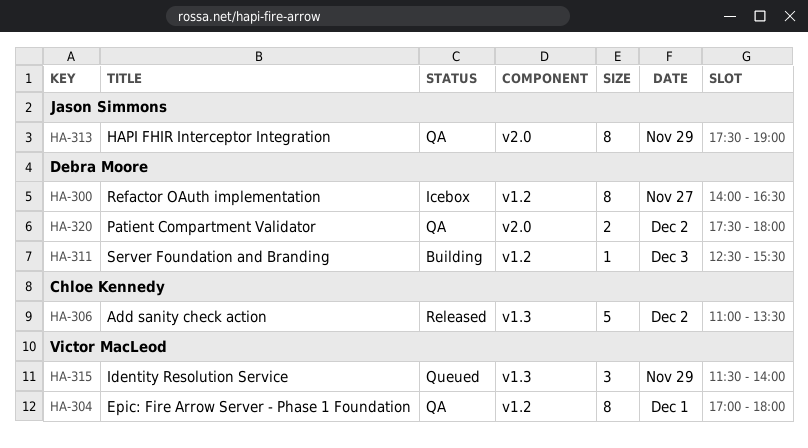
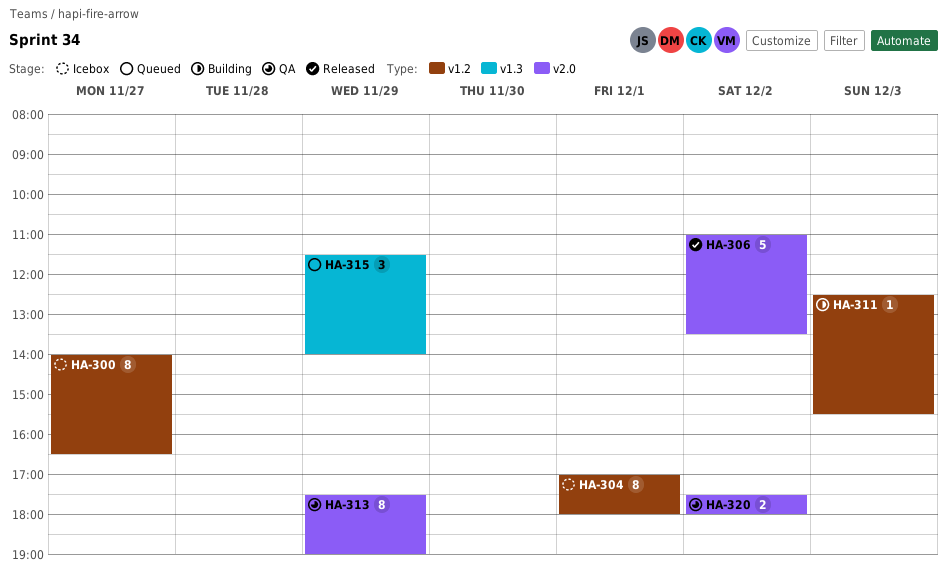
HA-304, status: QA -> Icebox
HA-306, label: v1.3 -> v2.0

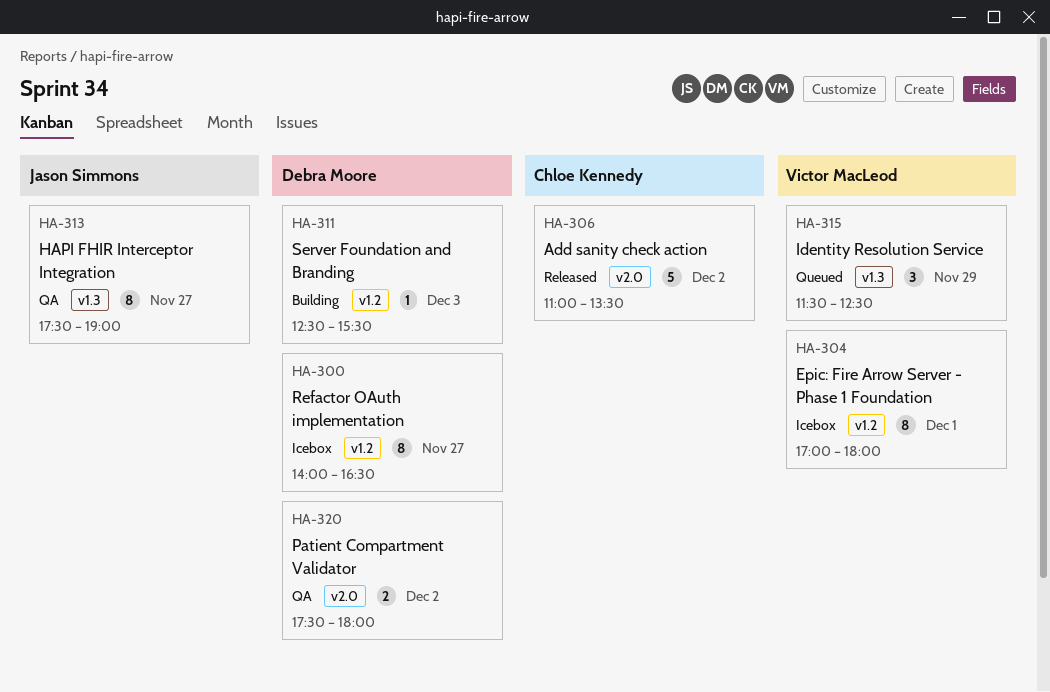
HA-313, label: v2.0 -> v1.3
HA-313, day: Nov 29 -> Nov 27
HA-315, ends: 14:00 -> 12:30

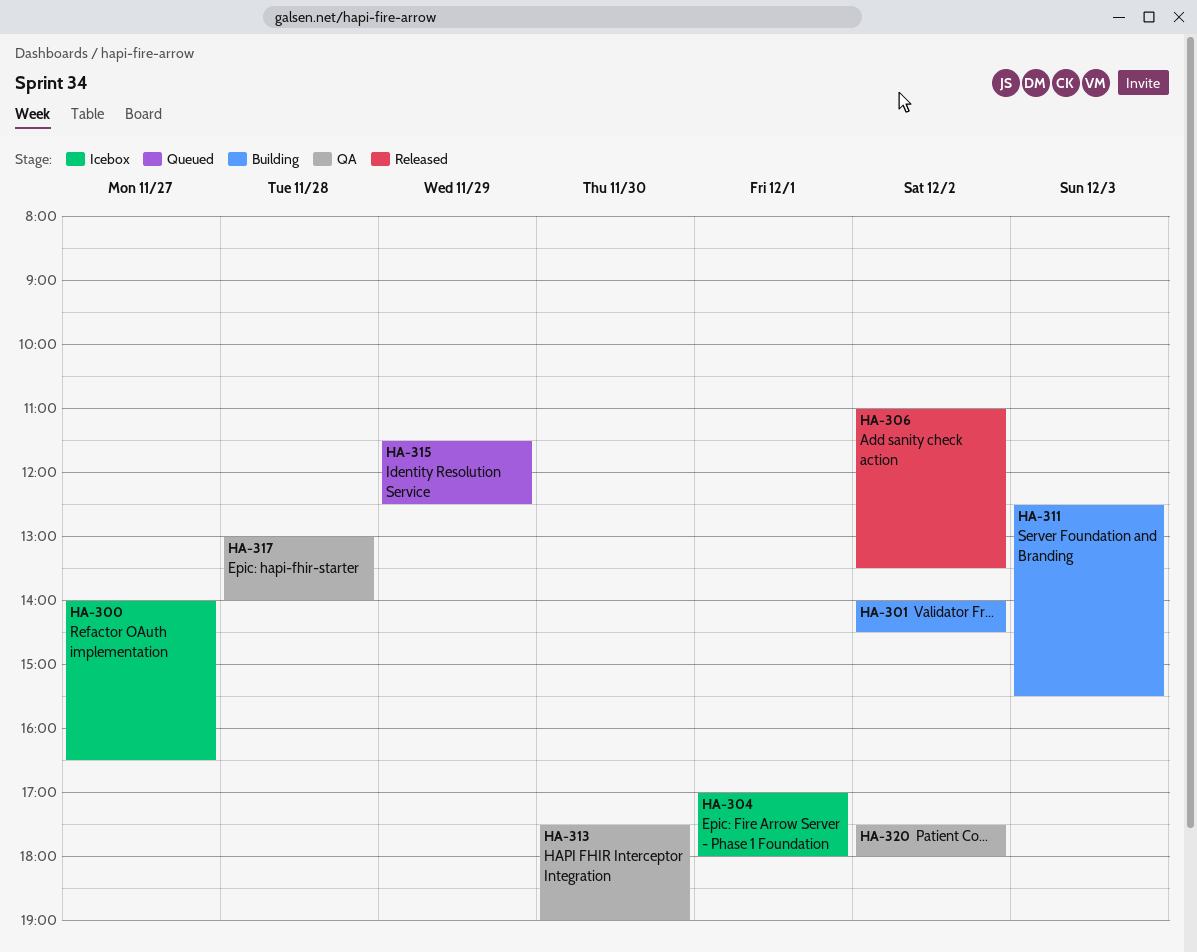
HA-301: none -> present
HA-313, day: Nov 27 -> Nov 30
HA-317: none -> present

